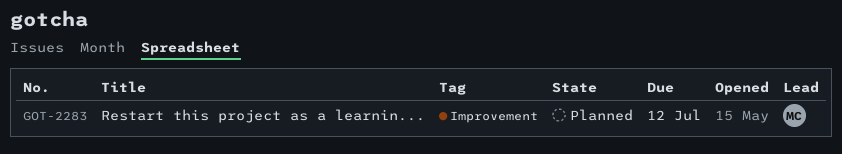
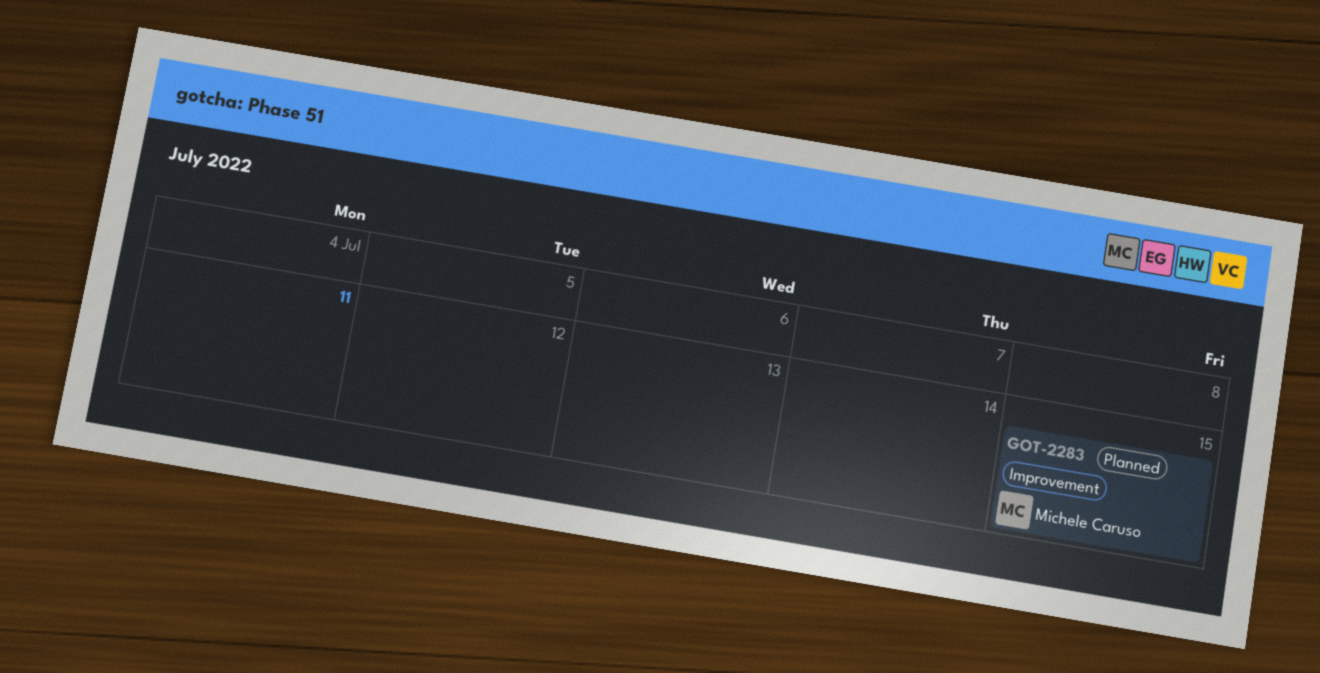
GOT-2283, due: Jul 12 -> Jul 15

